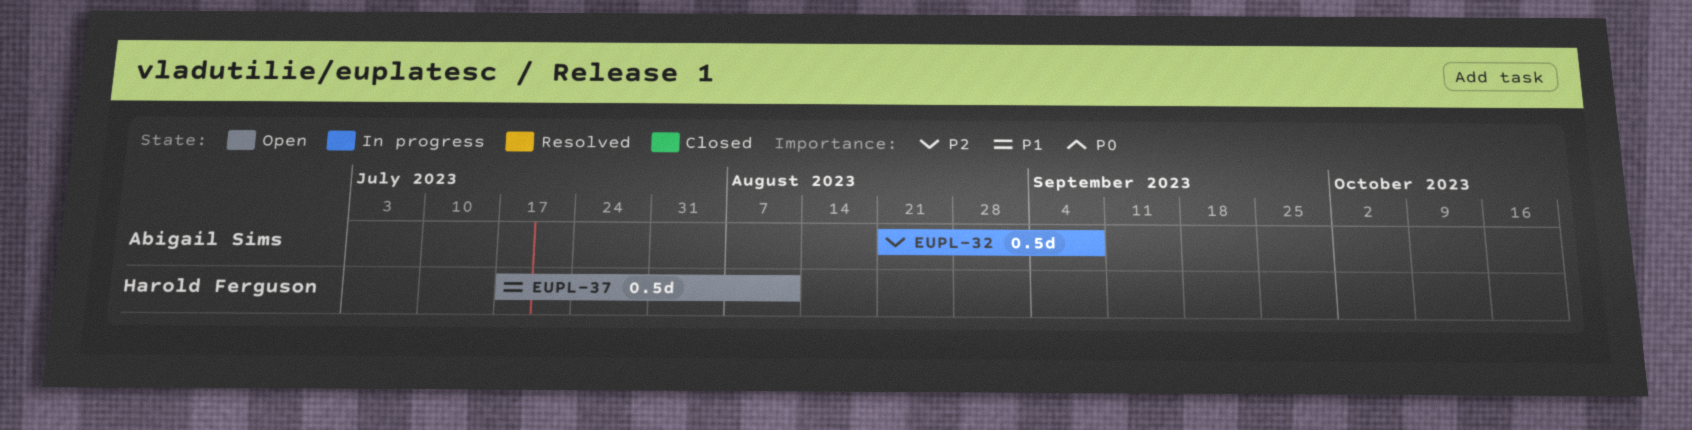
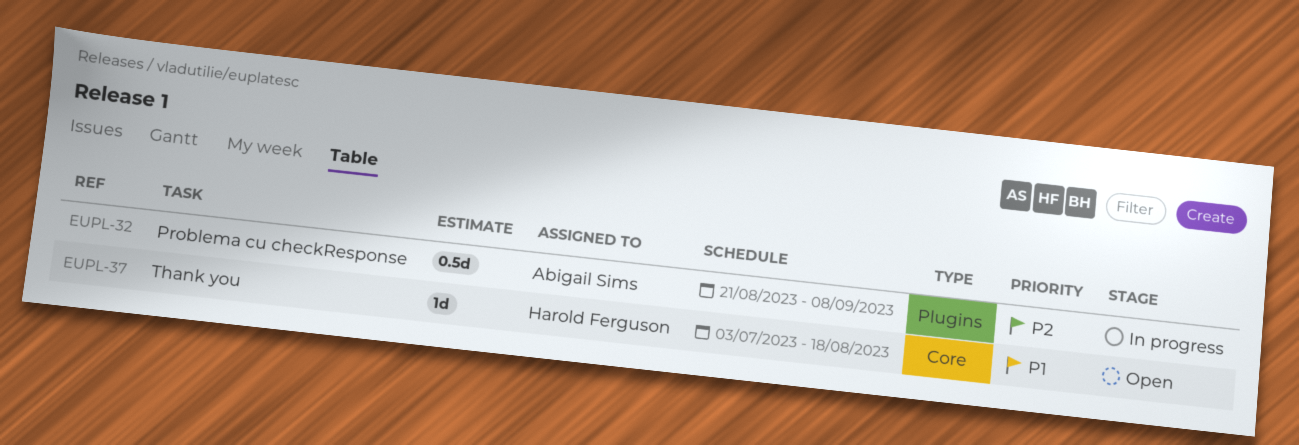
EUPL-37, estimate: 0.5d -> 1d
EUPL-37, start: Jul 17 -> Jul 3
EUPL-37, due: Aug 11 -> Aug 18

